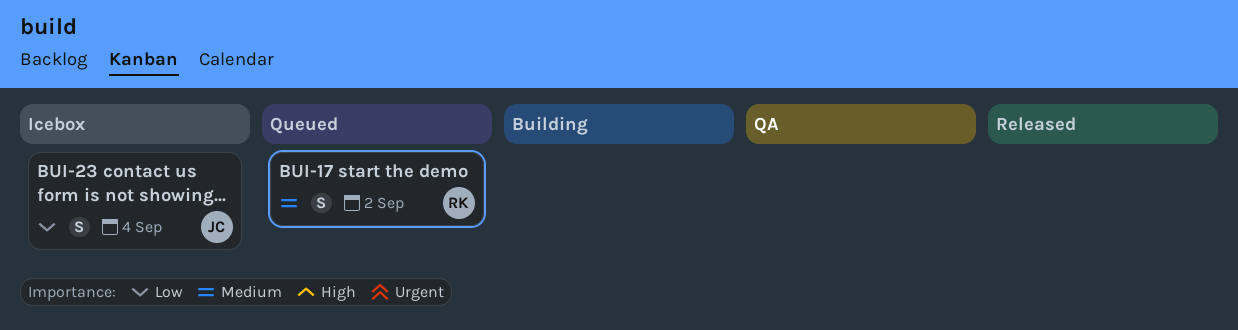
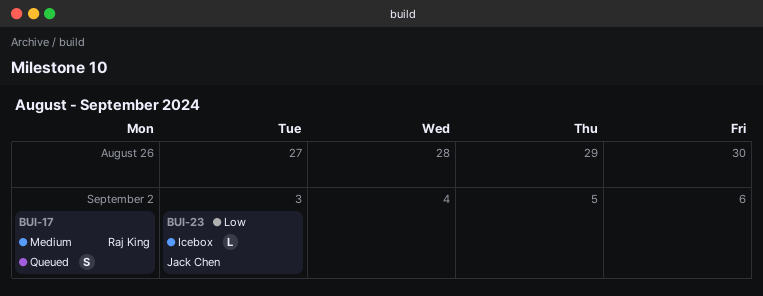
BUI-23, estimate: S -> L
BUI-23, due: Sep 4 -> Sep 3

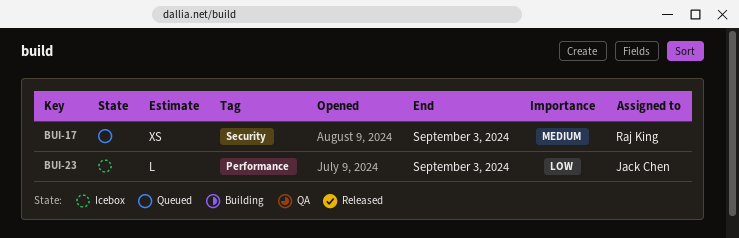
BUI-17, estimate: S -> XS
BUI-17, due: Sep 2 -> Sep 3

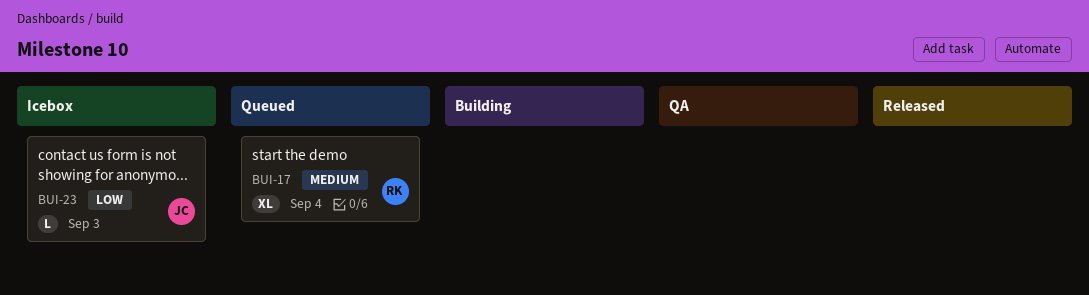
BUI-17, estimate: XS -> XL
BUI-17, due: Sep 3 -> Sep 4

